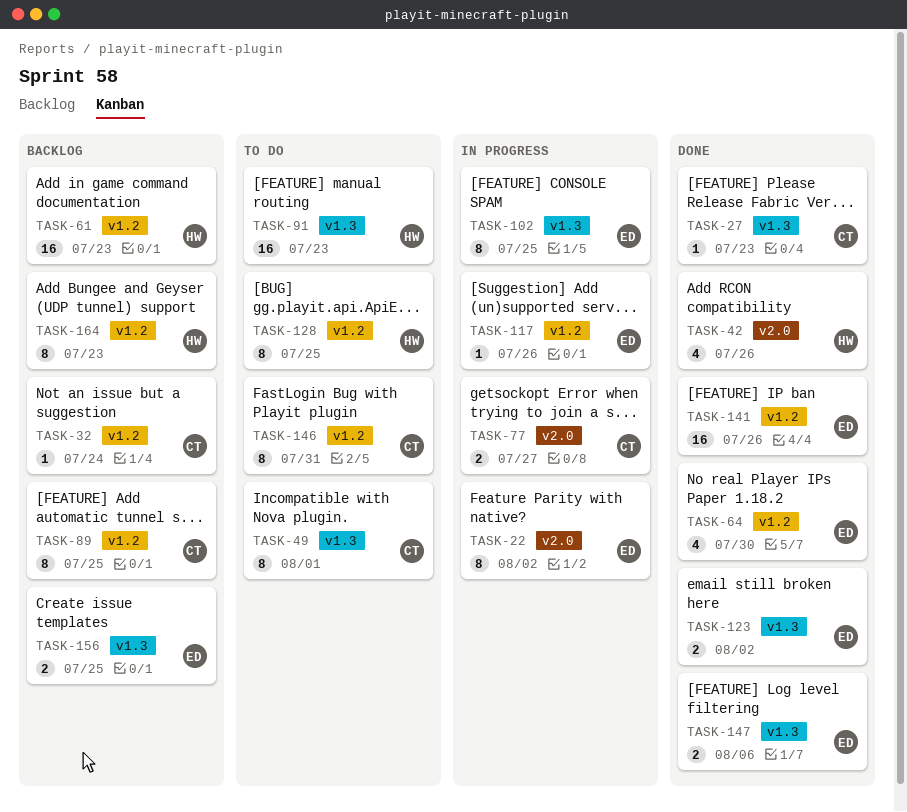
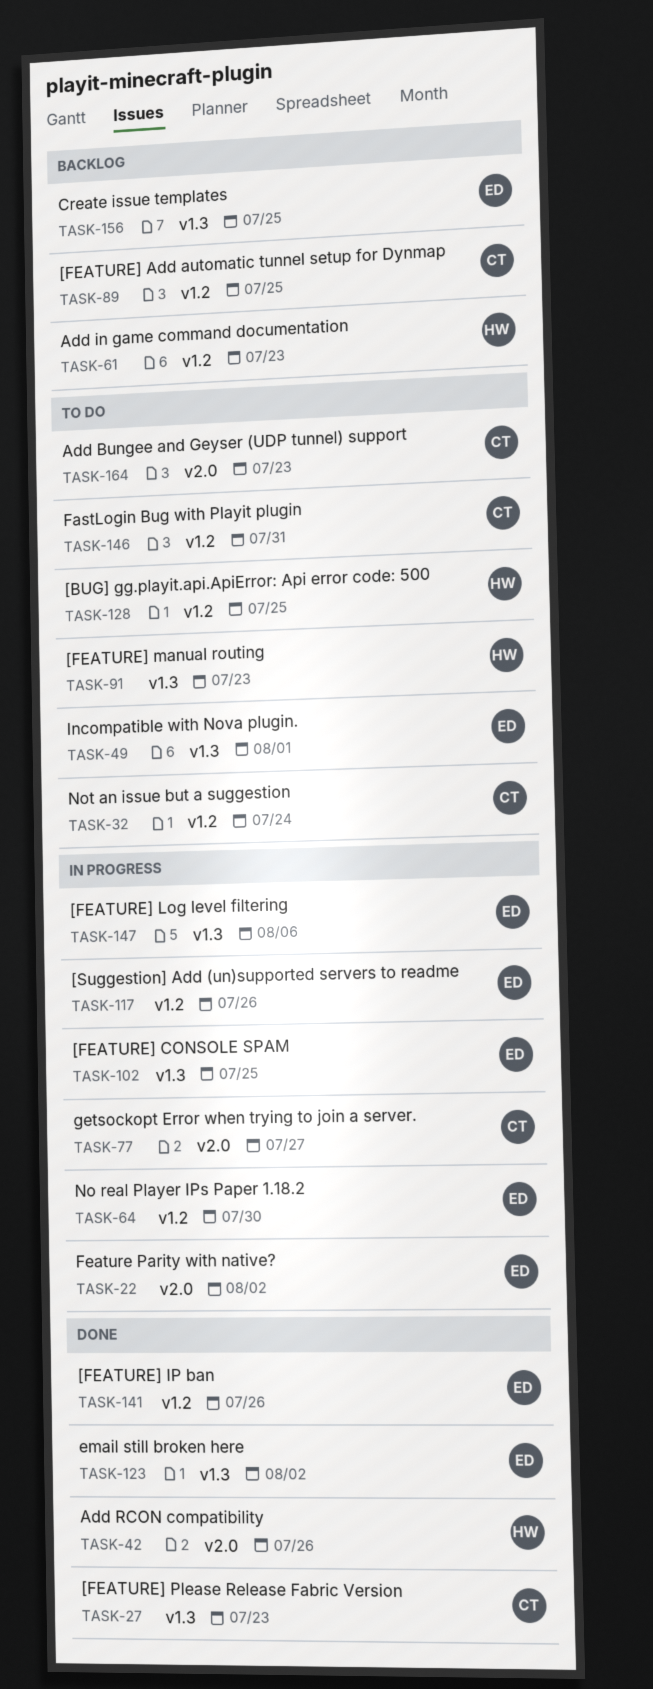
TASK-32, status: Backlog -> To do
TASK-49, owner: CT -> ED
TASK-64, status: Done -> In progress
TASK-147, status: Done -> In progress
TASK-164, status: Backlog -> To do
TASK-164, owner: HW -> CT
TASK-164, label: v1.2 -> v2.0

